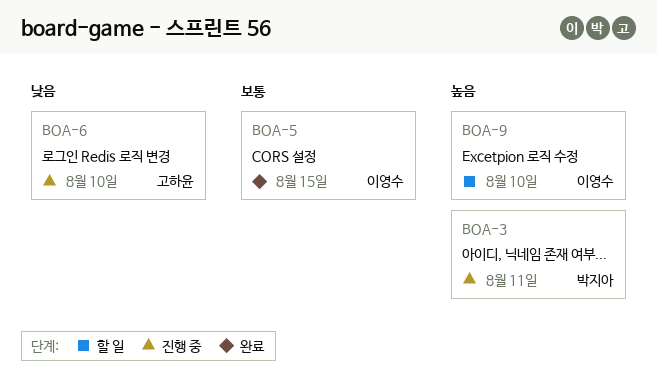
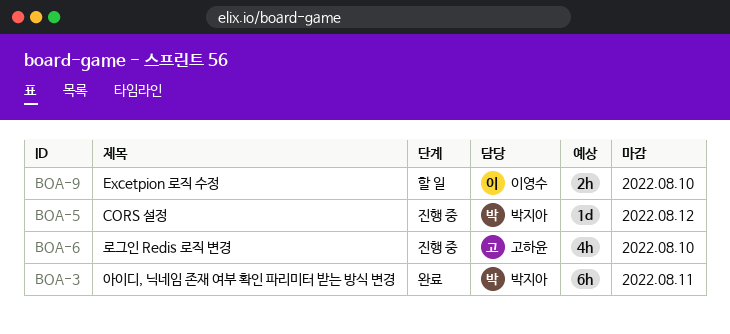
BOA-3, status: 진행 중 -> 완료
BOA-5, status: 완료 -> 진행 중
BOA-5, owner: 이영수 -> 박지아
BOA-5, due: Aug 15 -> Aug 12

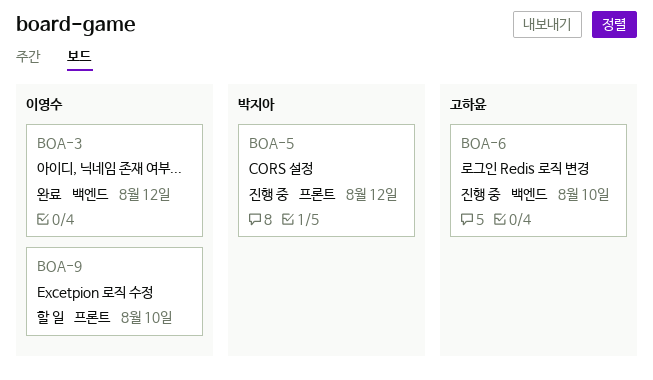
BOA-3, owner: 박지아 -> 이영수
BOA-3, due: Aug 11 -> Aug 12

